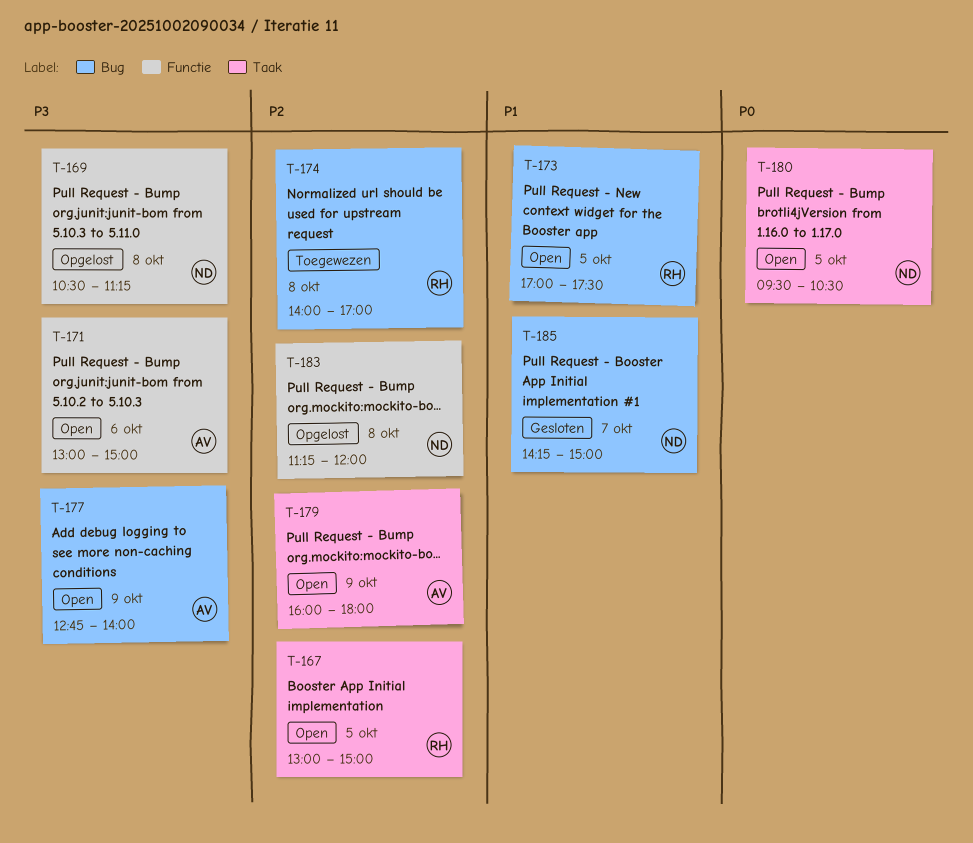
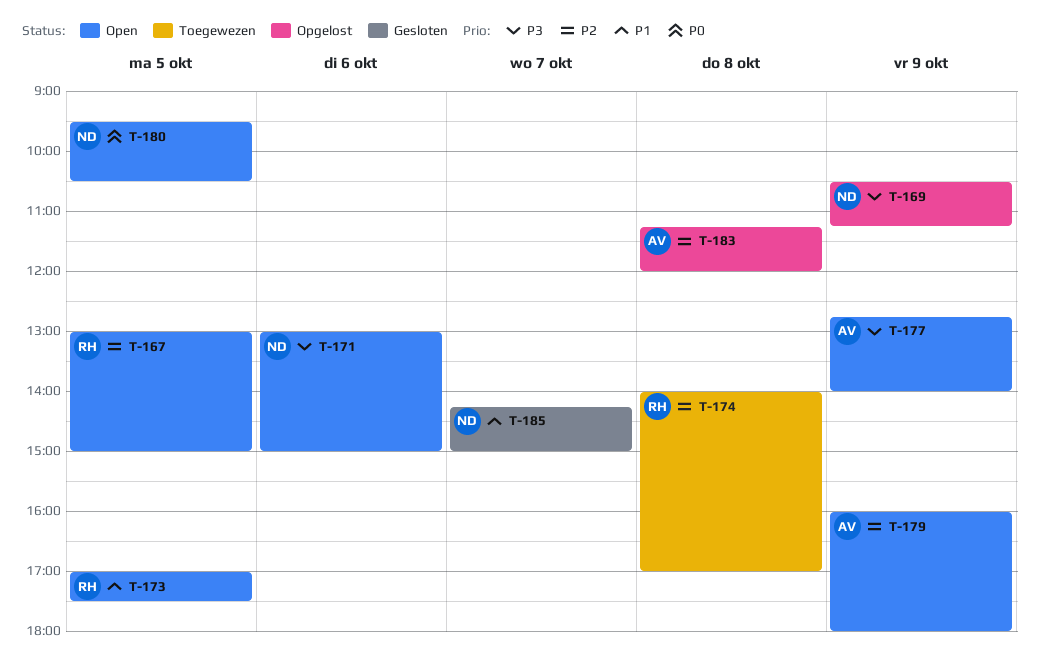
T-169, day: Oct 8 -> Oct 9
T-171, owner: AV -> ND
T-183, owner: ND -> AV

